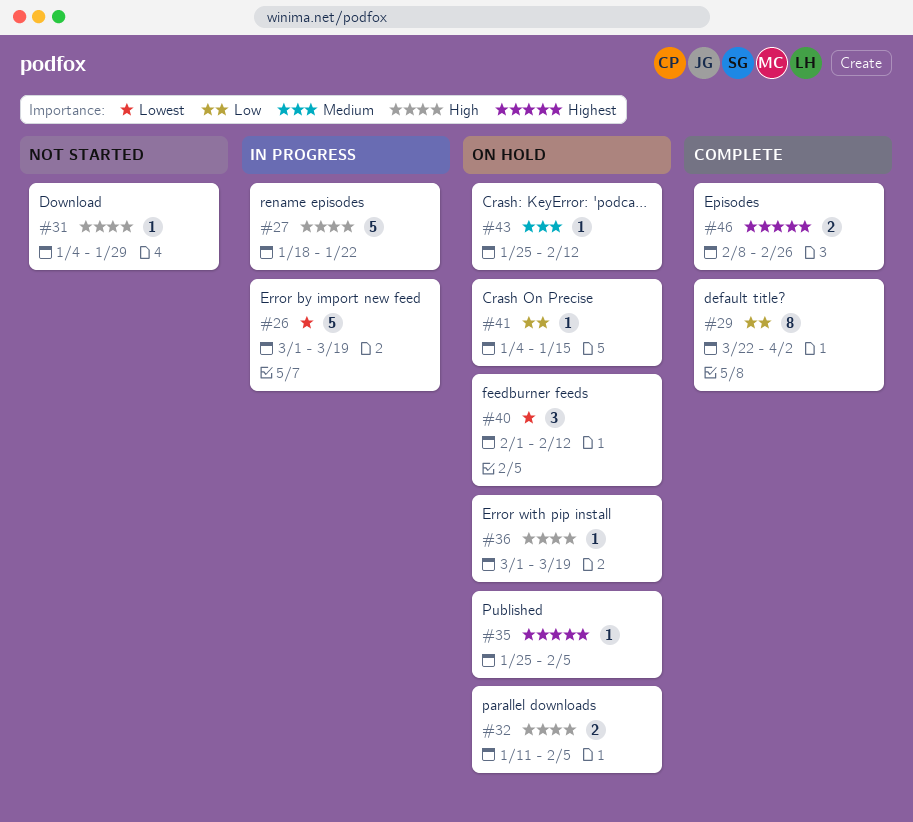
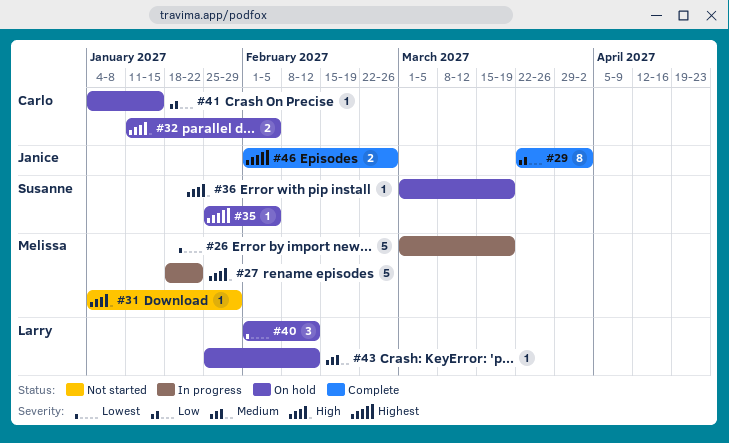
#46, start: Feb 8 -> Feb 1

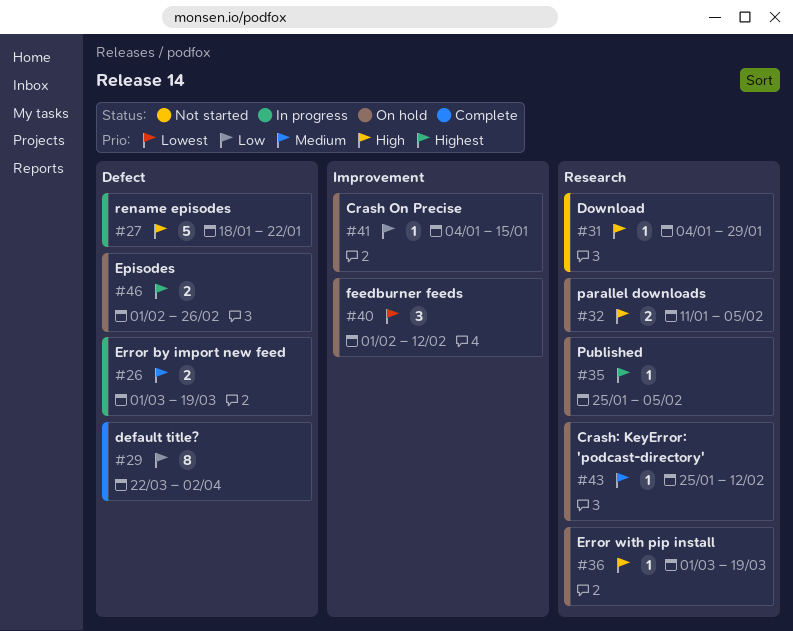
#26, priority: Lowest -> Medium
#26, estimate: 5 -> 2
#46, status: Complete -> On hold

